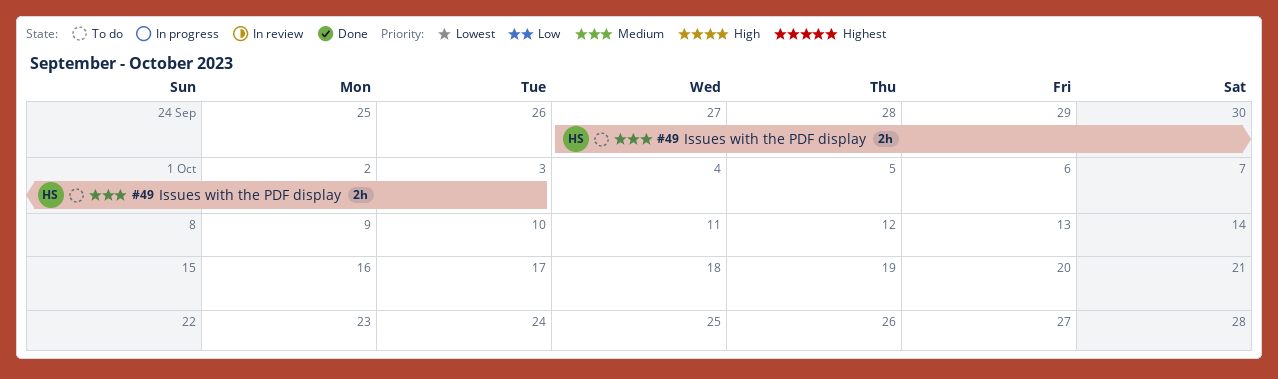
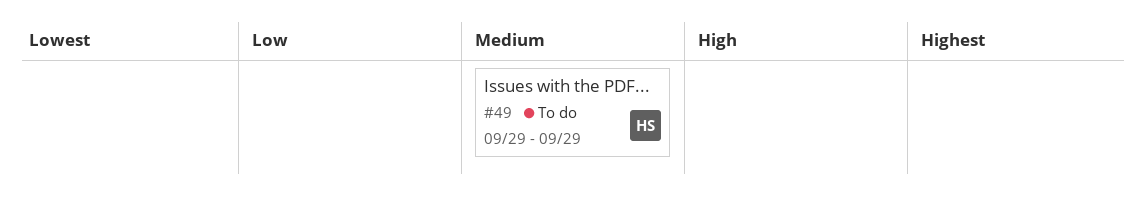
#49, start: Sep 27 -> Sep 29
#49, due: Oct 3 -> Sep 29

